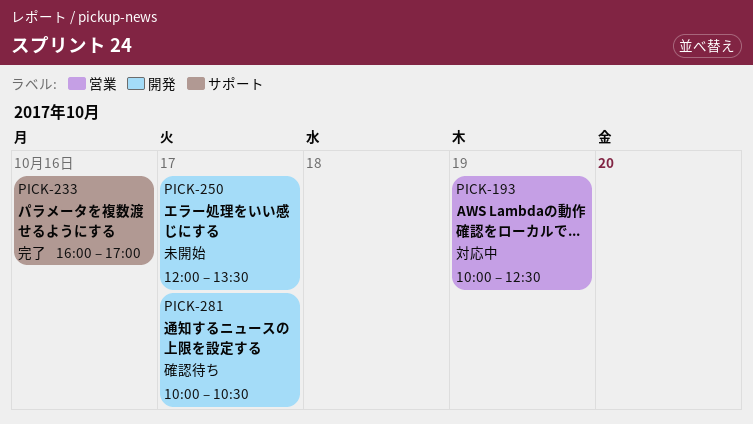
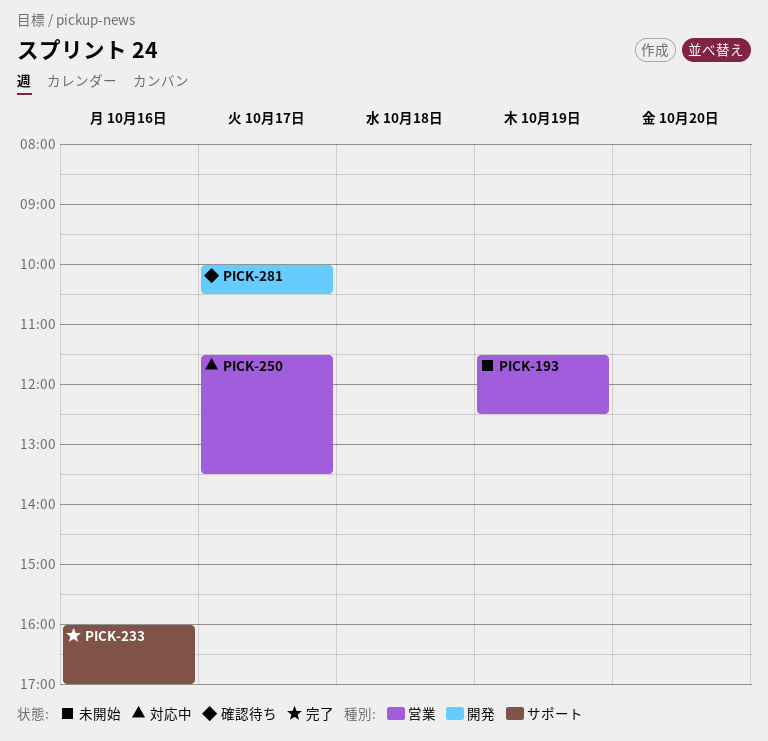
PICK-193, status: 対応中 -> 未開始
PICK-193, begins: 10:00 -> 11:30
PICK-250, status: 未開始 -> 対応中
PICK-250, label: 開発 -> 営業
PICK-250, begins: 12:00 -> 11:30

